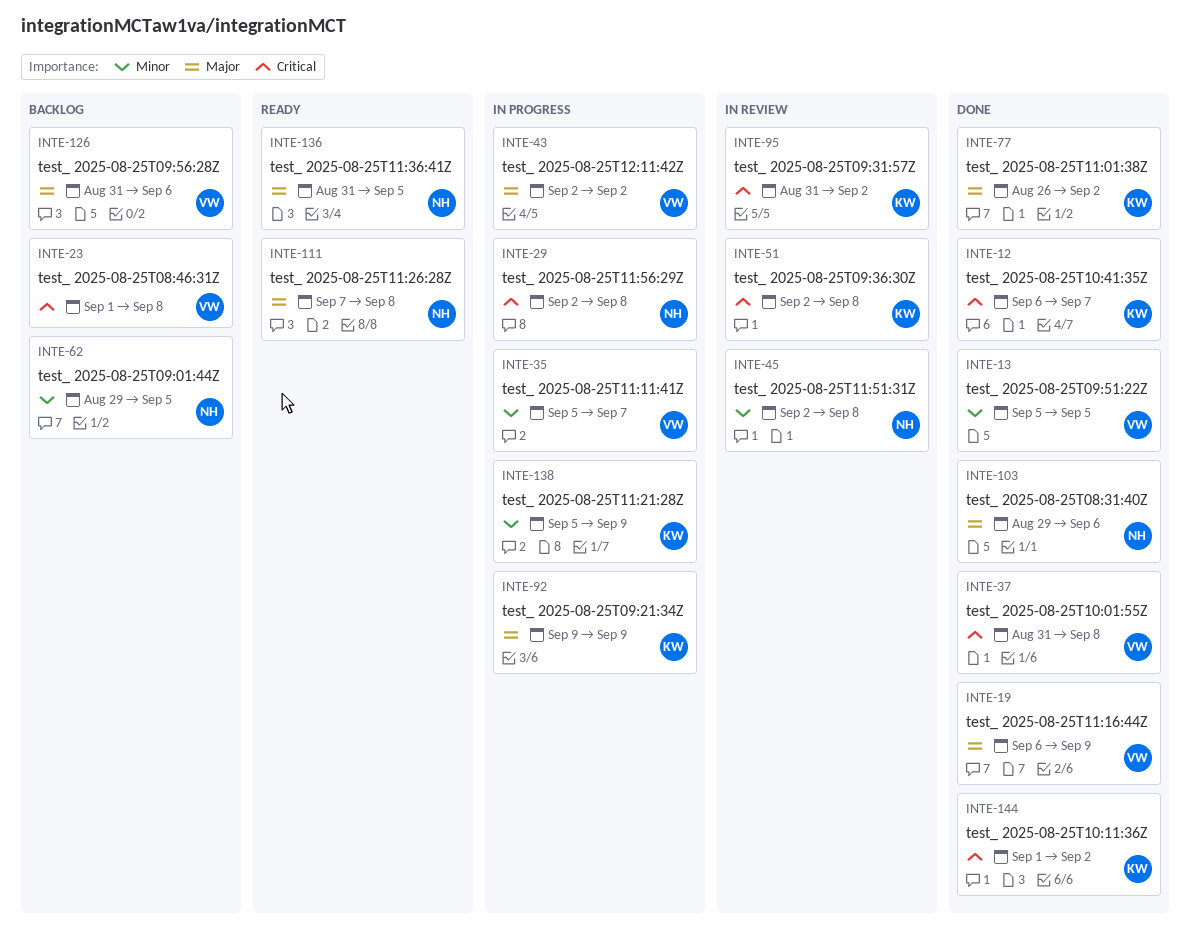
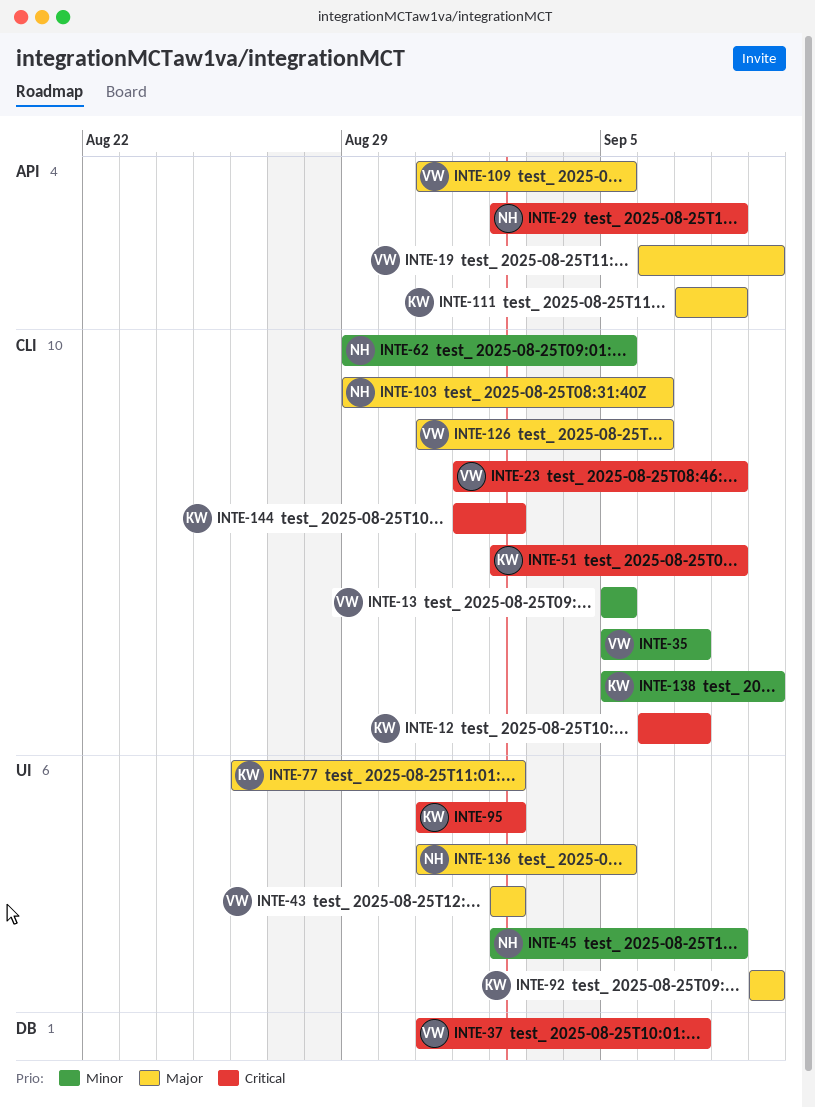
INTE-37, due: Sep 8 -> Sep 7
INTE-109: none -> present
INTE-111, owner: NH -> KW

